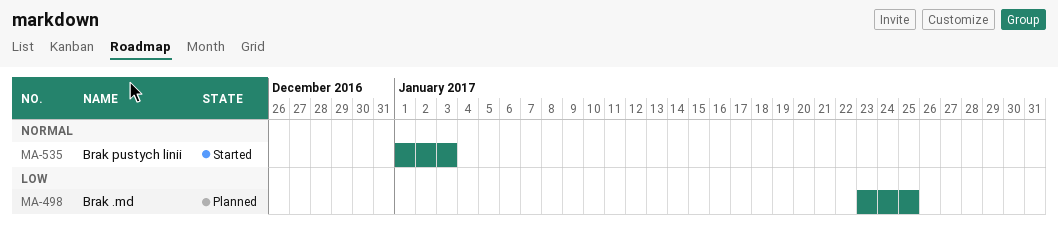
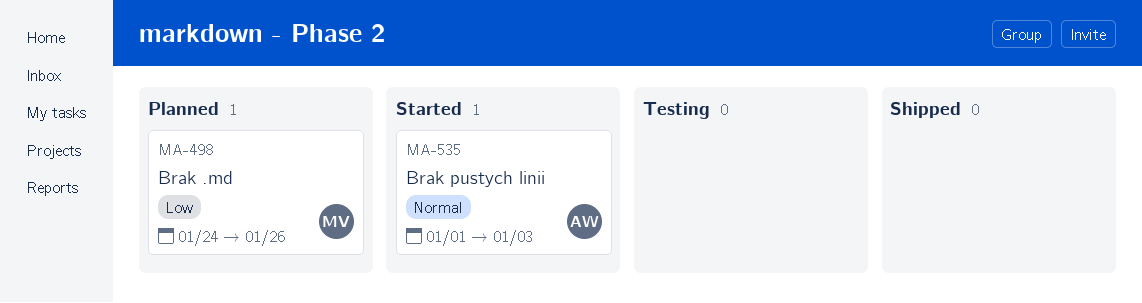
MA-498, start: Jan 23 -> Jan 24
MA-498, due: Jan 25 -> Jan 26

